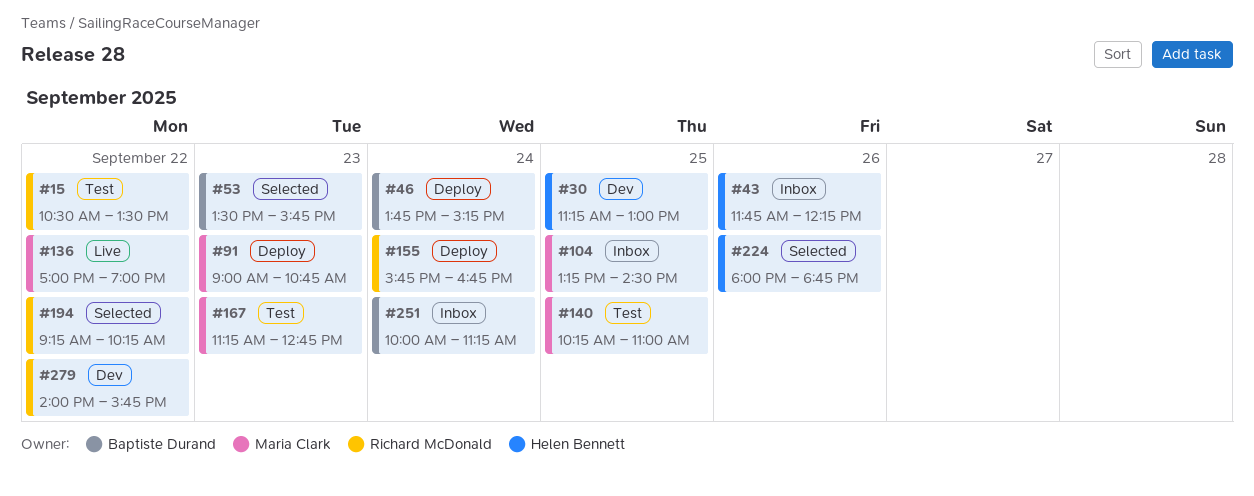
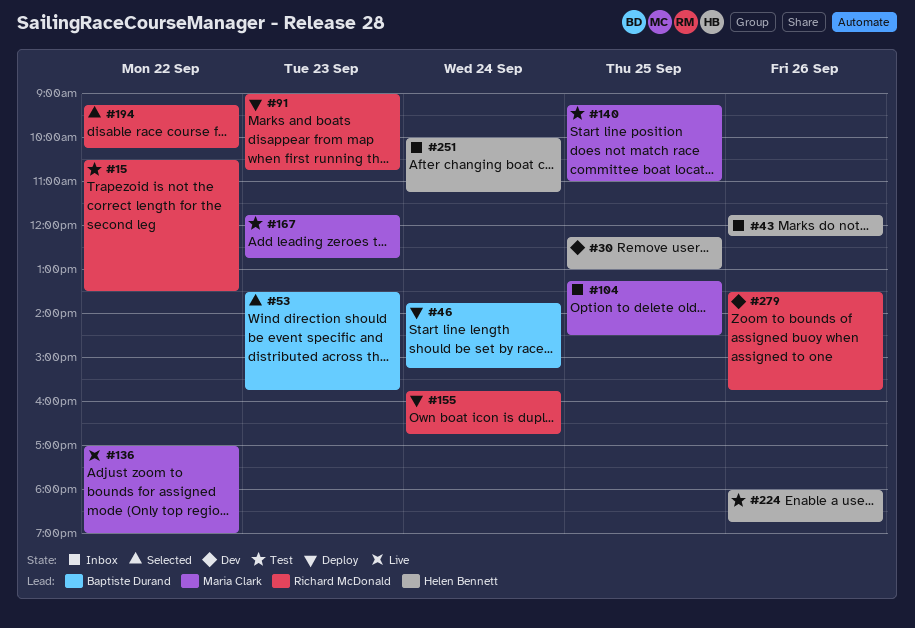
#30, begins: 11:15 -> 12:15
#91, owner: Maria Clark -> Richard McDonald
#140, begins: 10:15 -> 09:15
#167, begins: 11:15 -> 11:45
#224, status: Selected -> Test
#251, owner: Baptiste Durand -> Helen Bennett
#279, day: Sep 22 -> Sep 26
#279, begins: 14:00 -> 13:30

